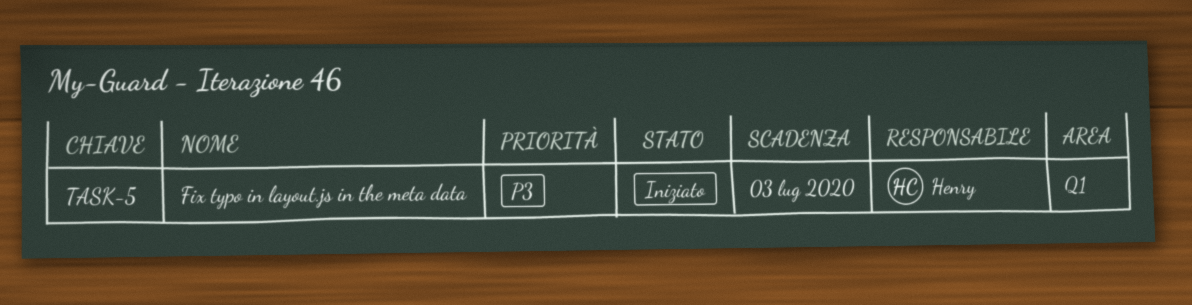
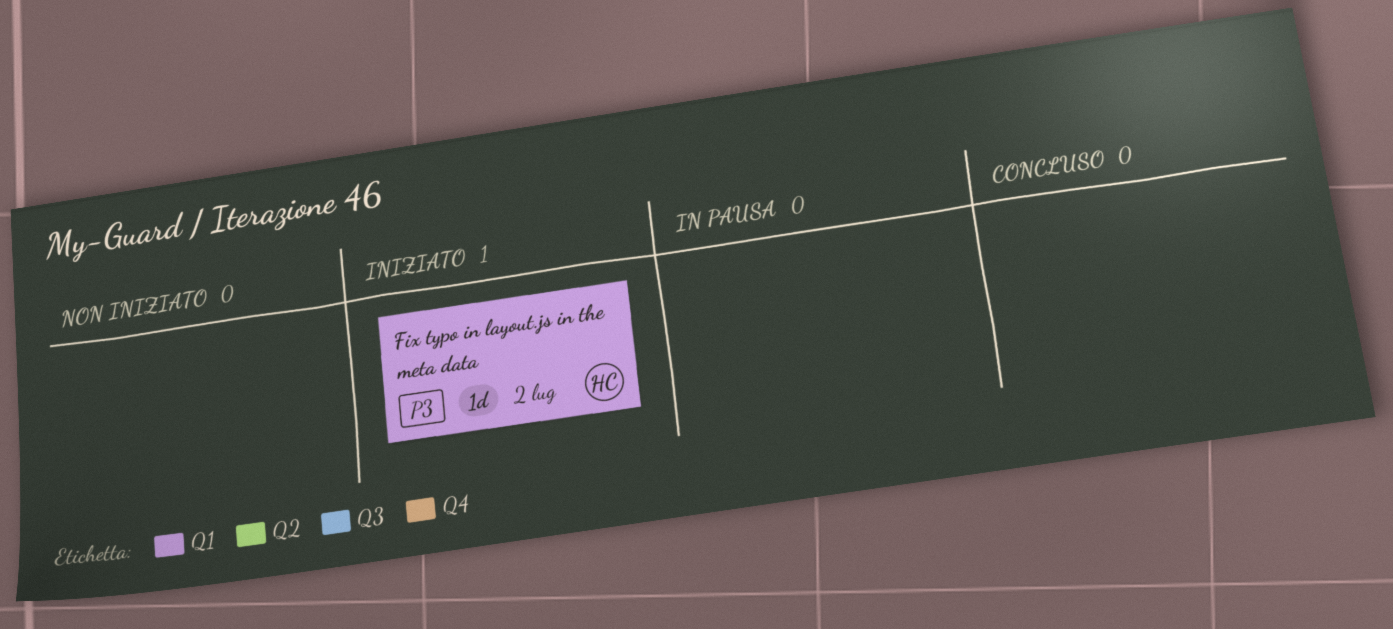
Fix typo in layout.js in the meta data, due: Jul 3 -> Jul 2

